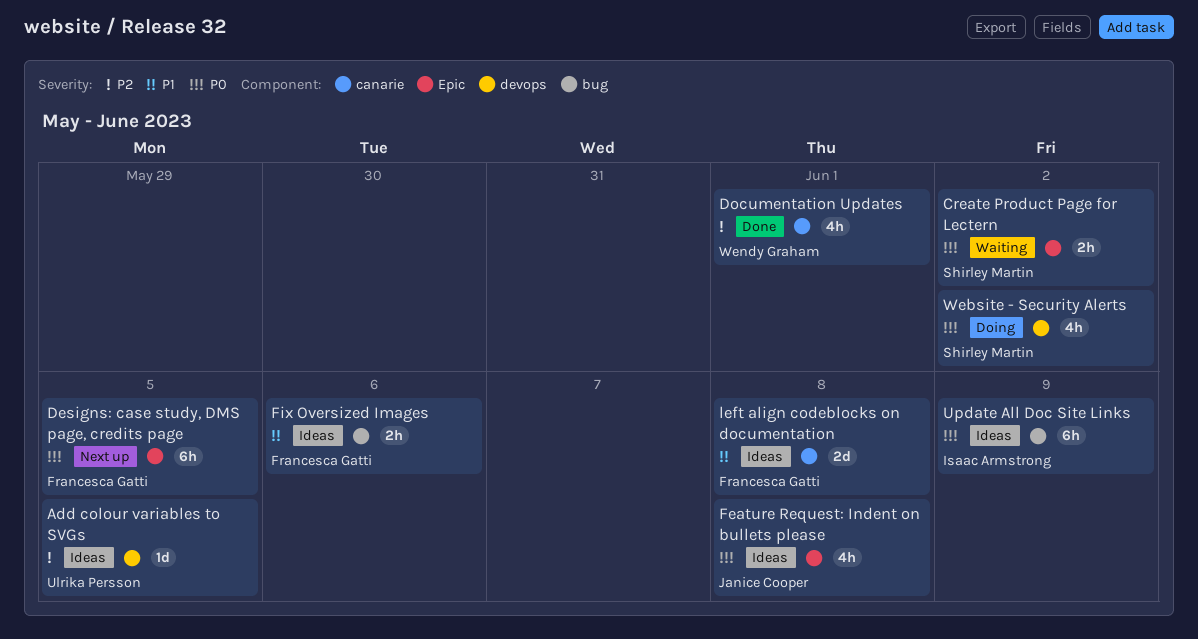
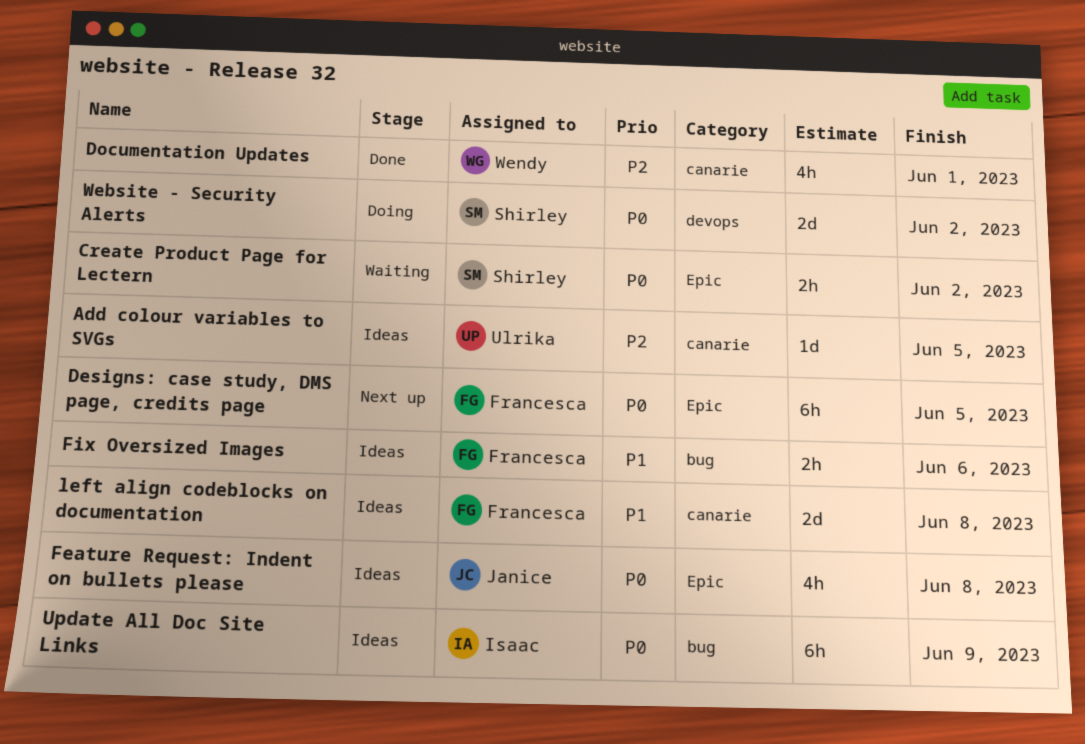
Add colour variables to SVGs, label: devops -> canarie
Website - Security Alerts, estimate: 4h -> 2d

